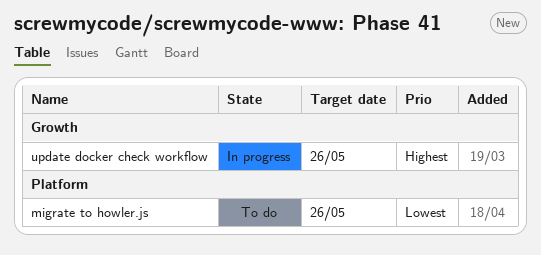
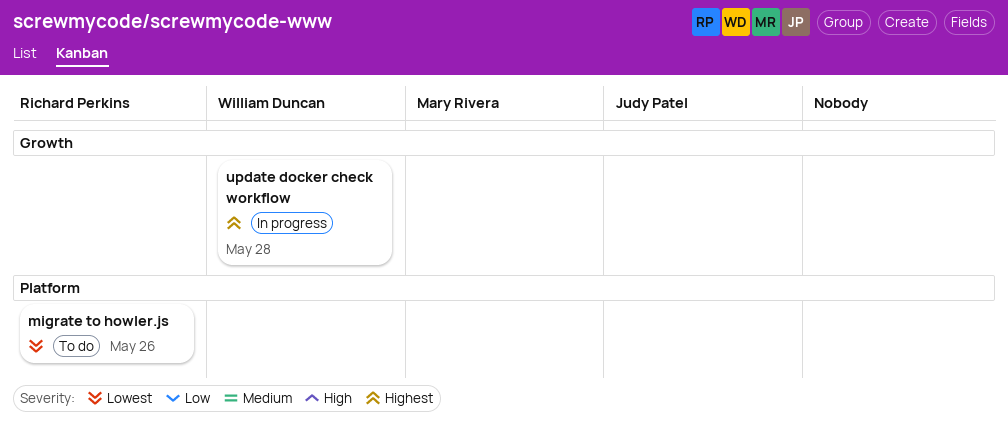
update docker check workflow, due: May 26 -> May 28

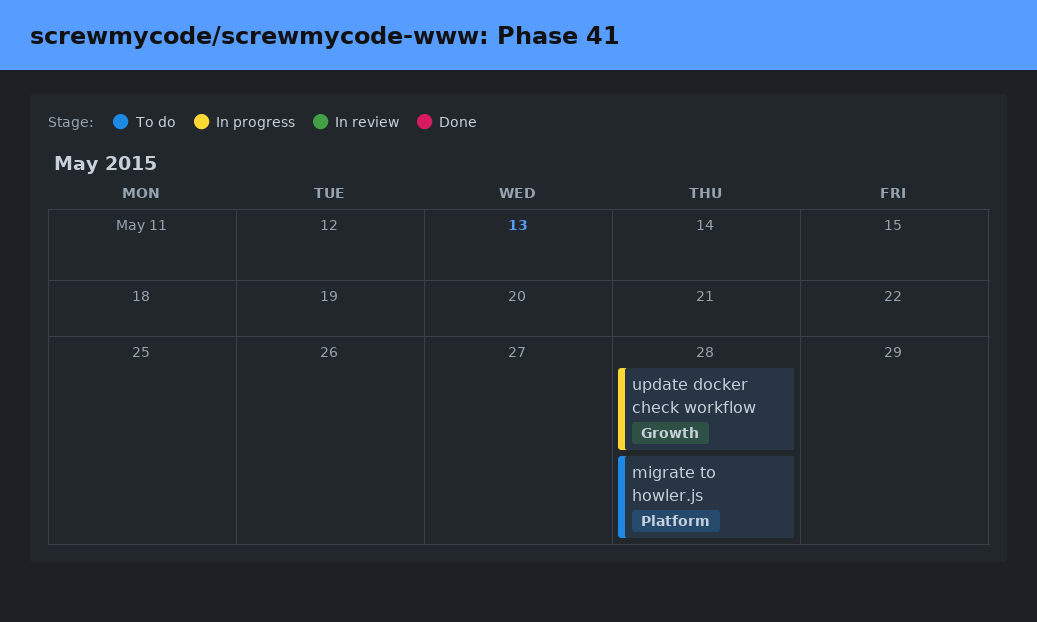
migrate to howler.js, due: May 26 -> May 28

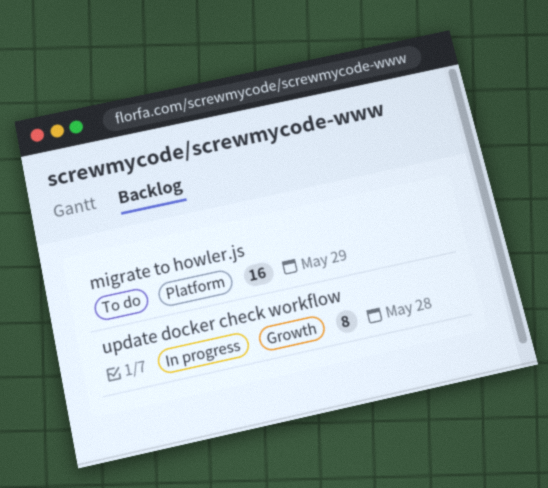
migrate to howler.js, due: May 28 -> May 29

